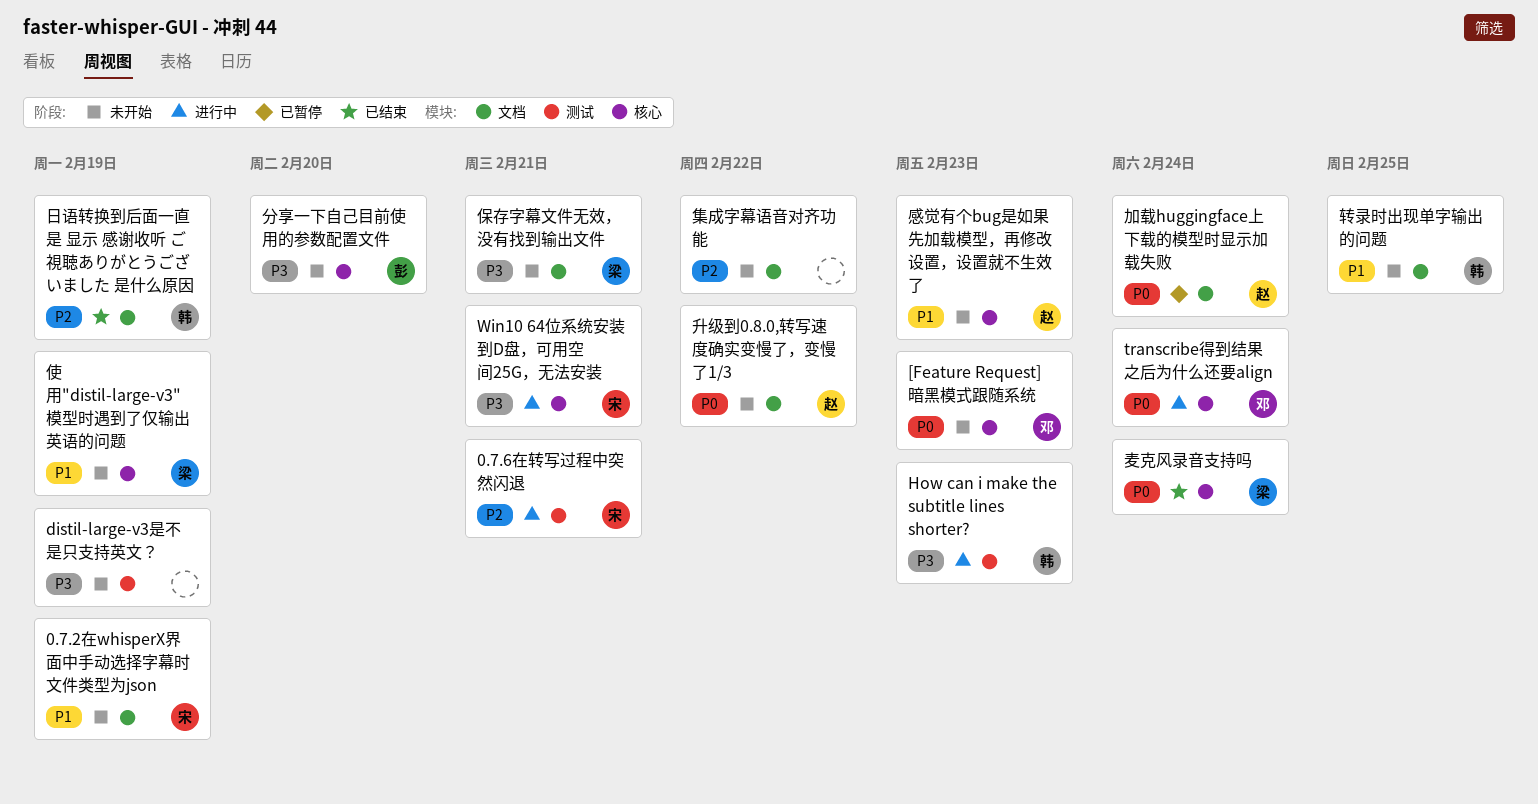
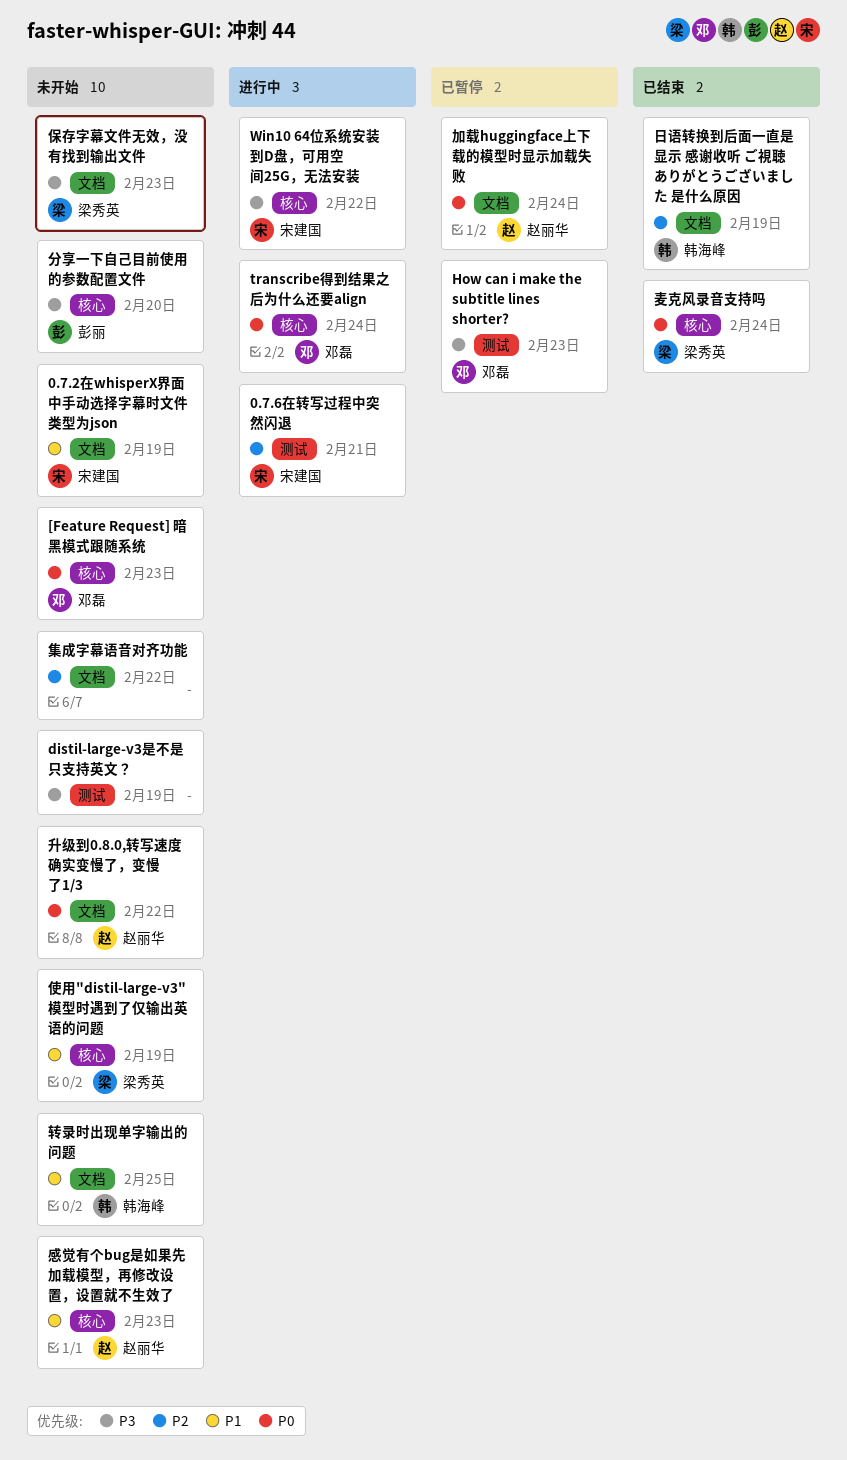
How can i make the subtitle lines shorter?, status: 进行中 -> 已暂停
How can i make the subtitle lines shorter?, owner: 韩海峰 -> 邓磊
Win10 64位系统安装到D盘，可用空间25G，无法安装, due: Feb 21 -> Feb 22
保存字幕文件无效，没有找到输出文件, due: Feb 21 -> Feb 23

